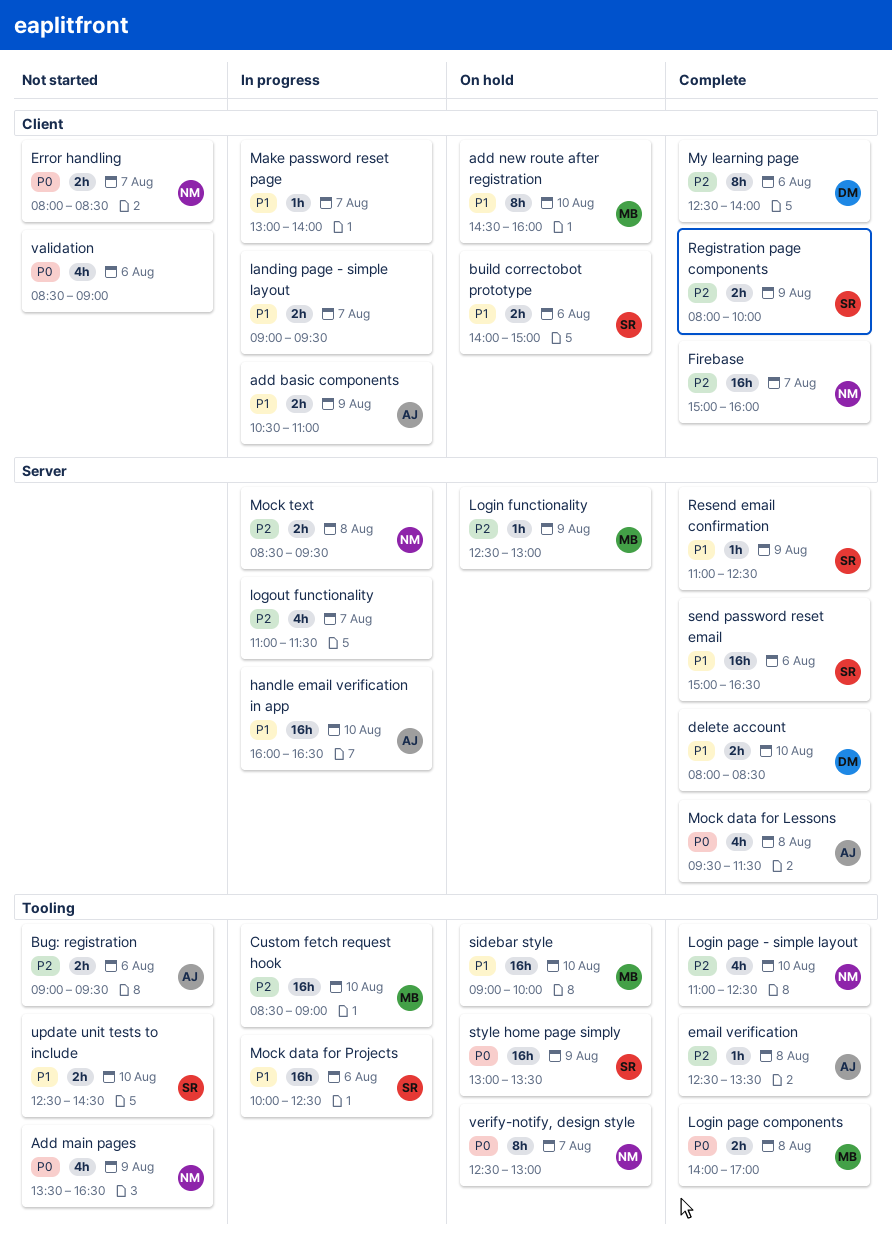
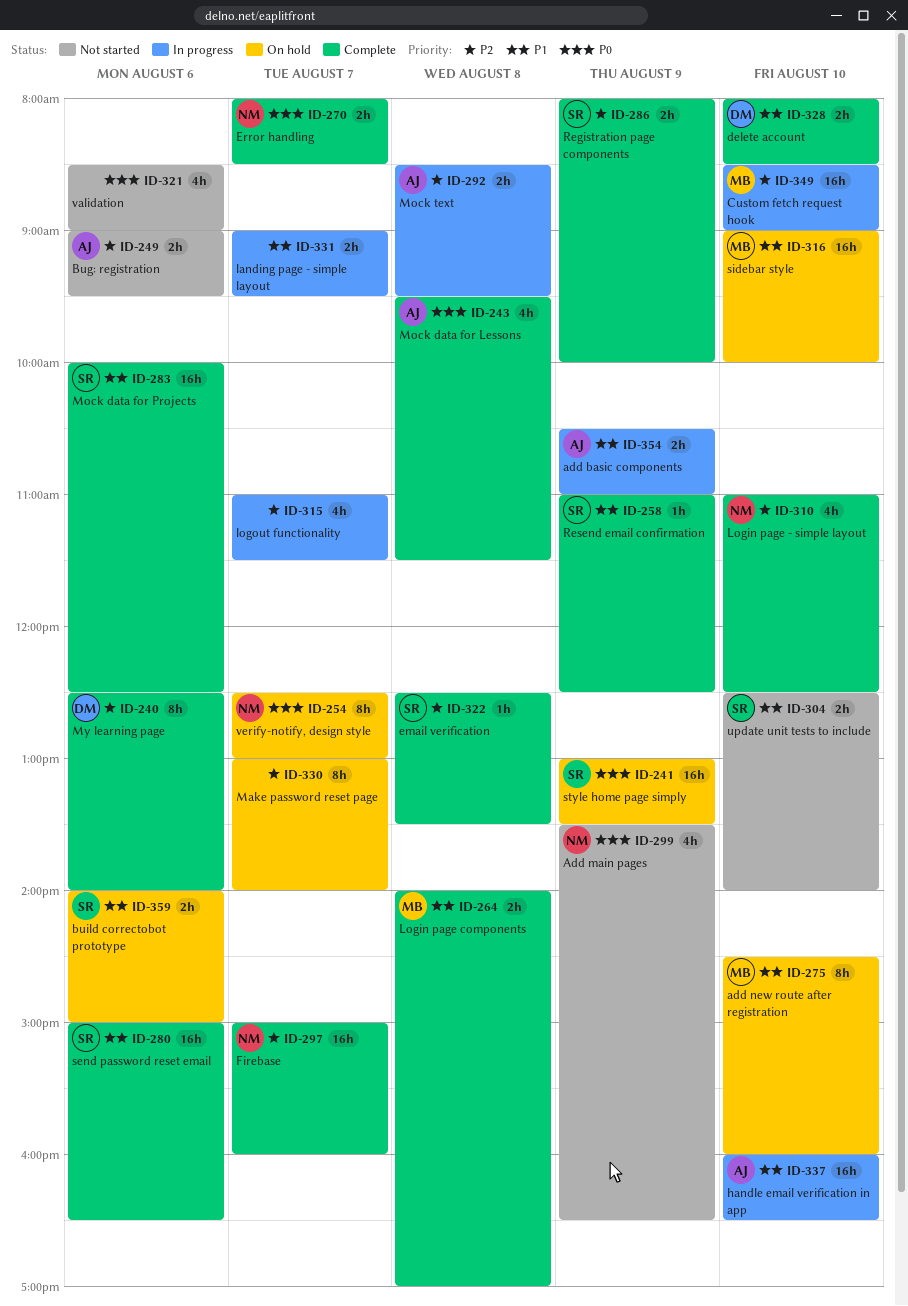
email verification, owner: AJ -> SR
Error handling, status: Not started -> Complete
Login functionality: present -> none
Login page components, priority: P0 -> P1
Make password reset page, status: In progress -> On hold
Make password reset page, priority: P1 -> P2
Make password reset page, estimate: 1h -> 8h
Mock data for Projects, status: In progress -> Complete
Mock text, owner: NM -> AJ
update unit tests to include, ends: 14:30 -> 14:00

